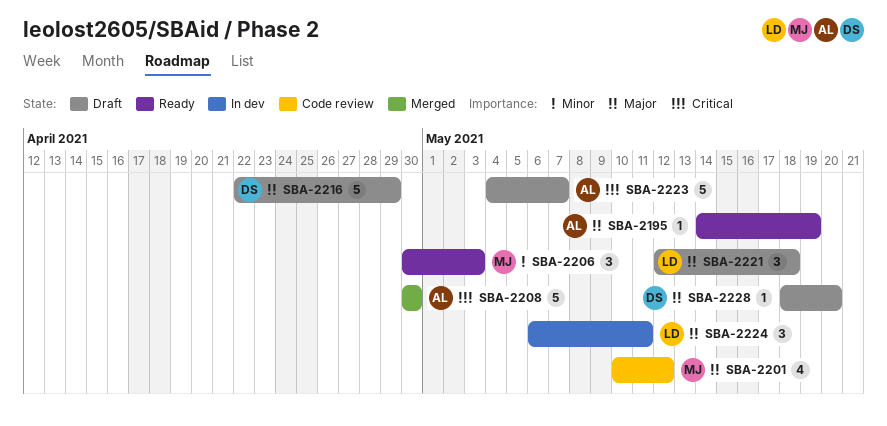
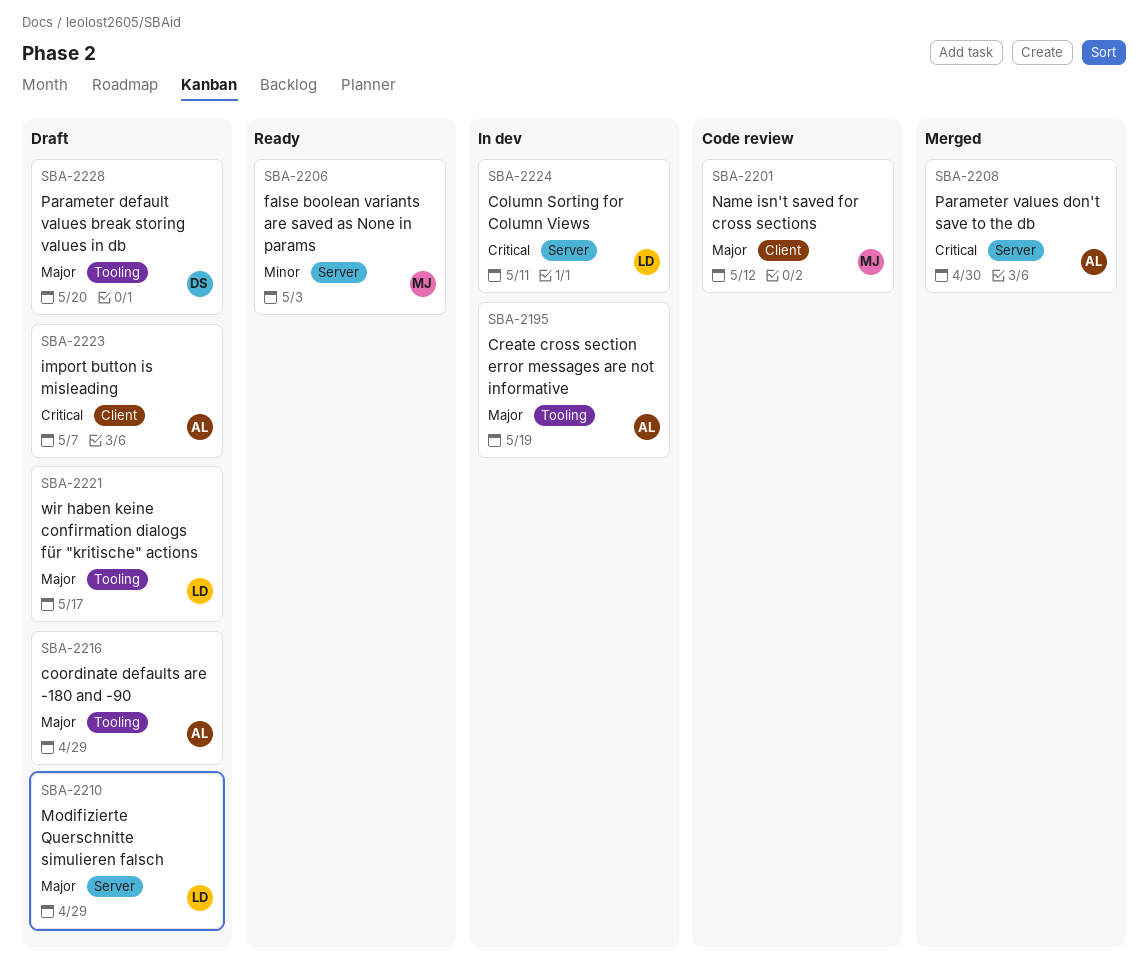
SBA-2195, status: Ready -> In dev
SBA-2210: none -> present
SBA-2216, owner: DS -> AL
SBA-2221, due: May 18 -> May 17
SBA-2224, priority: Major -> Critical

